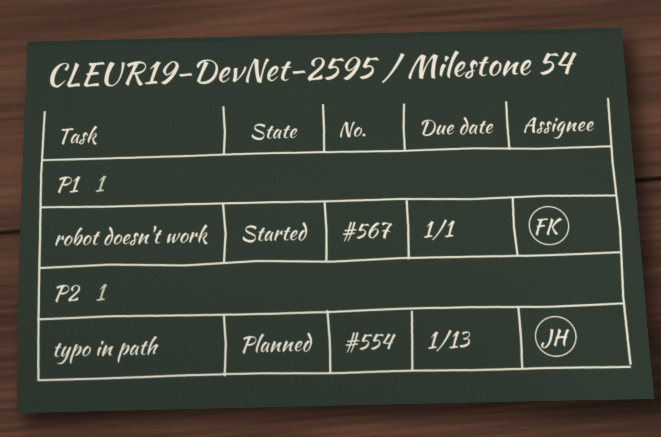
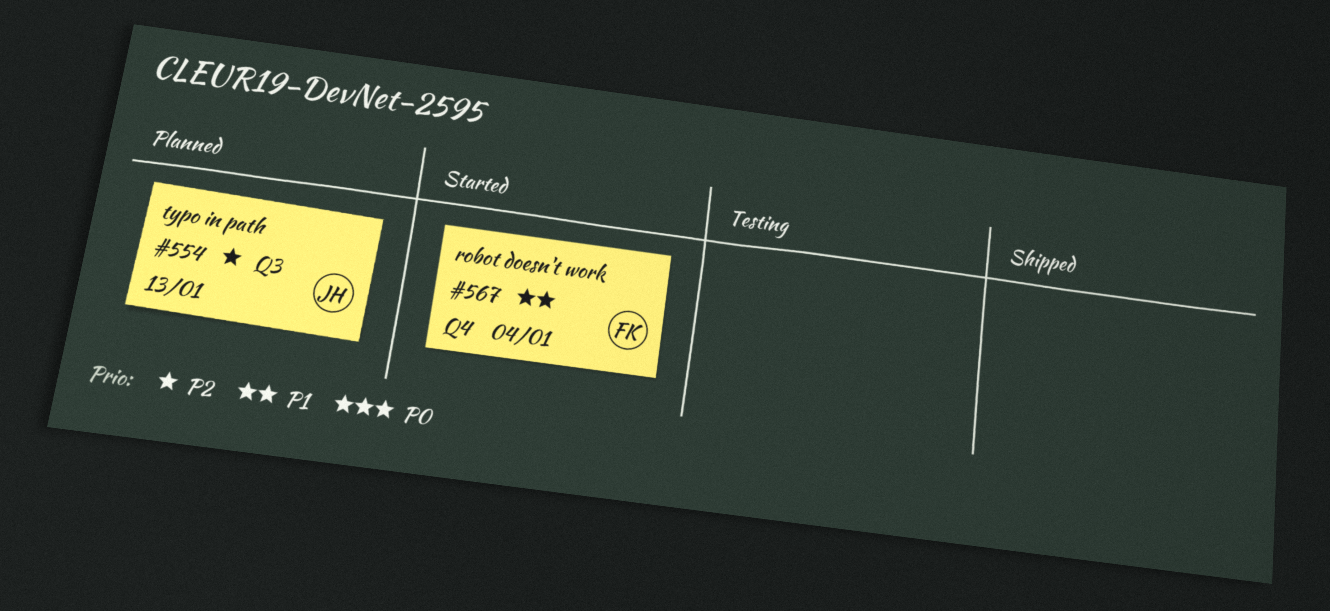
#567, due: Jan 1 -> Jan 4

